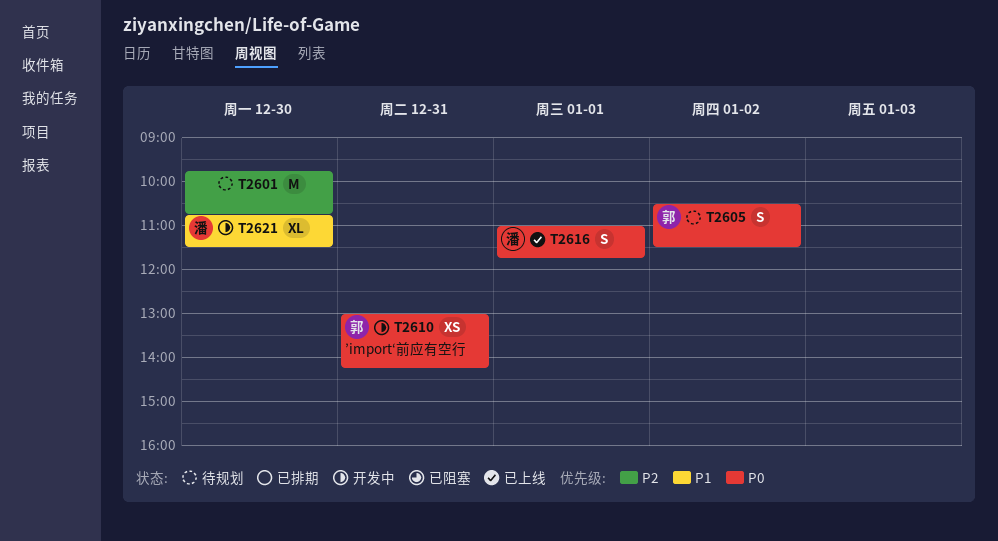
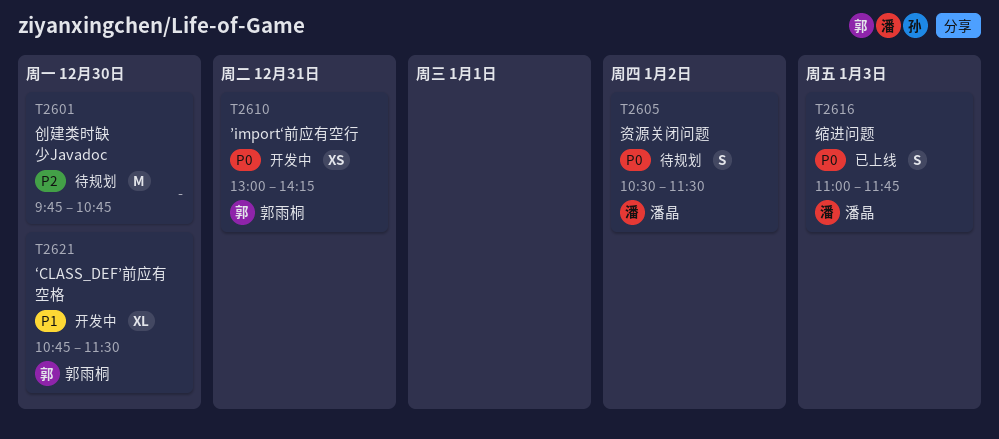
T2605, owner: 郭雨桐 -> 潘晶
T2616, day: Jan 1 -> Jan 3
T2621, owner: 潘晶 -> 郭雨桐

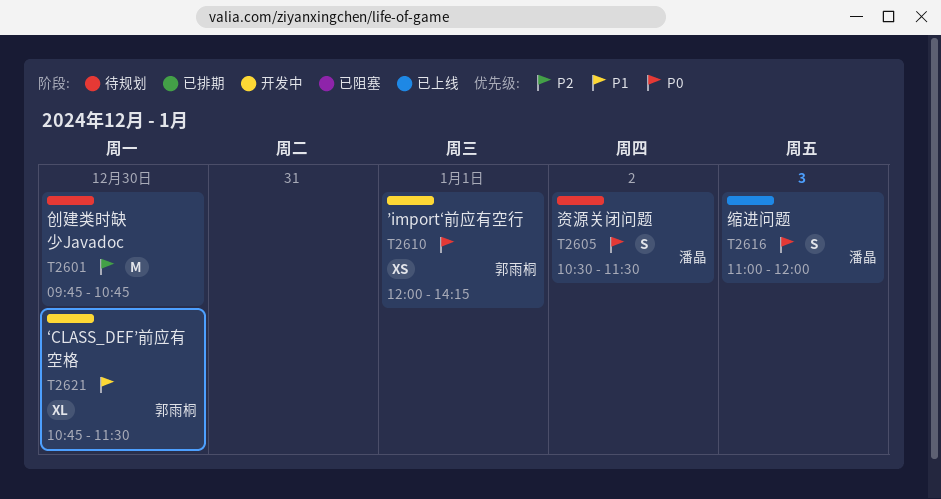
T2610, day: Dec 31 -> Jan 1
T2610, begins: 13:00 -> 12:00
T2616, ends: 11:45 -> 12:00

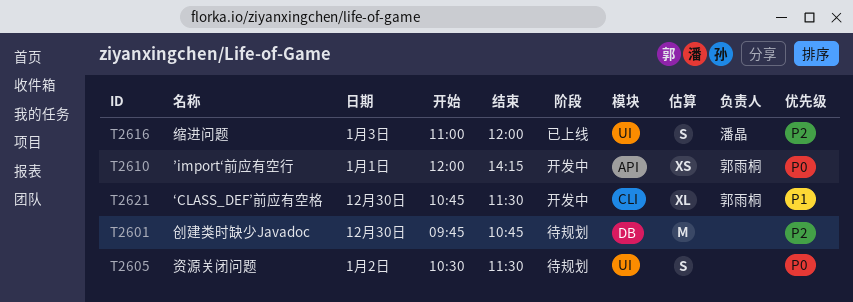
T2605, owner: 潘晶 -> none
T2616, priority: P0 -> P2

